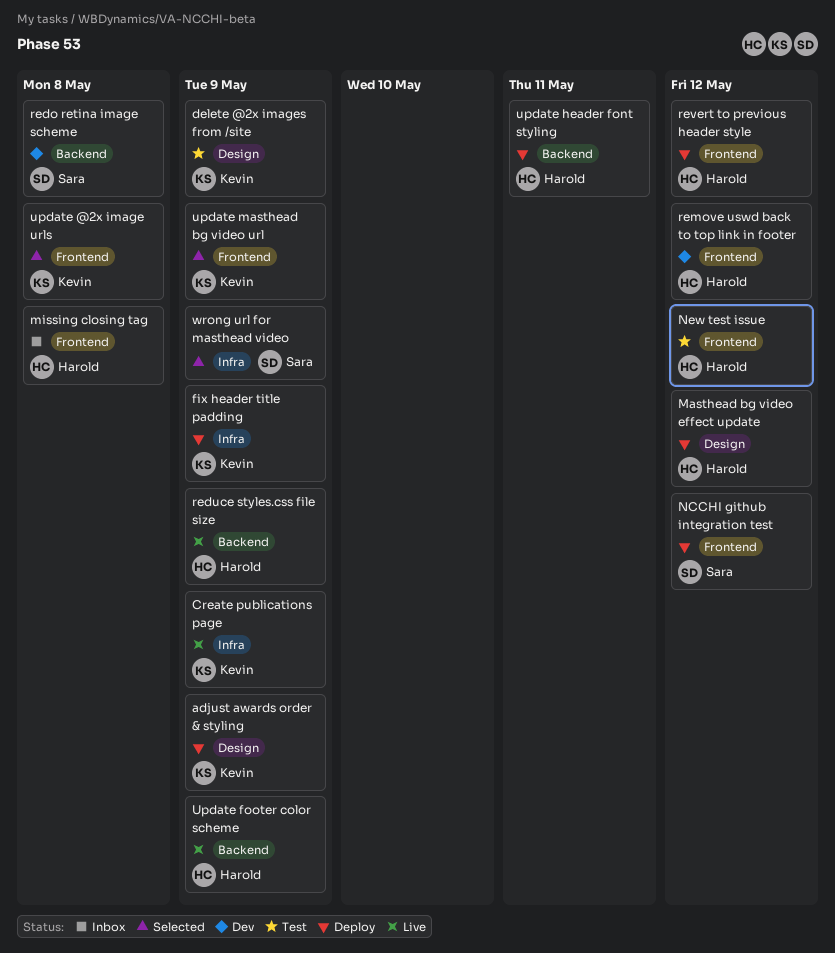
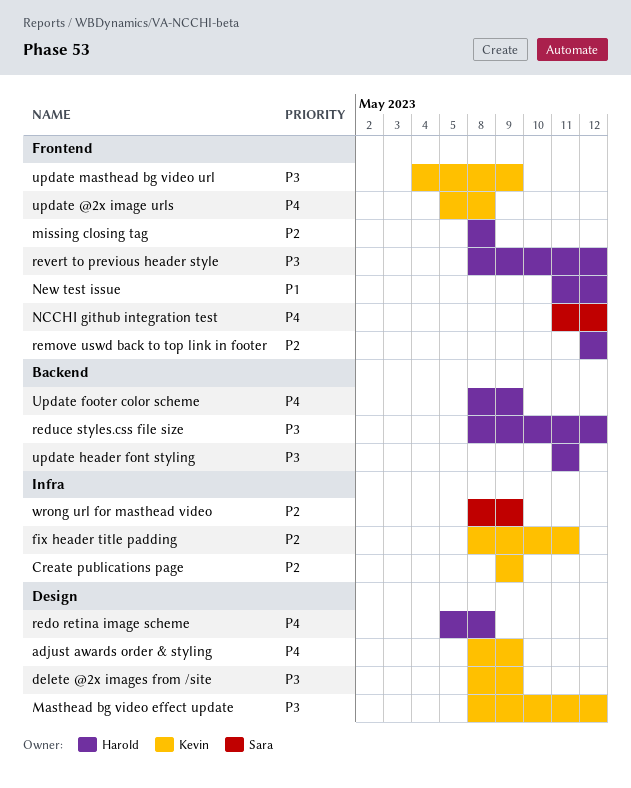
fix header title padding, due: May 9 -> May 11
Masthead bg video effect update, owner: Harold -> Kevin
redo retina image scheme, owner: Sara -> Harold
redo retina image scheme, label: Backend -> Design
reduce styles.css file size, due: May 9 -> May 12

